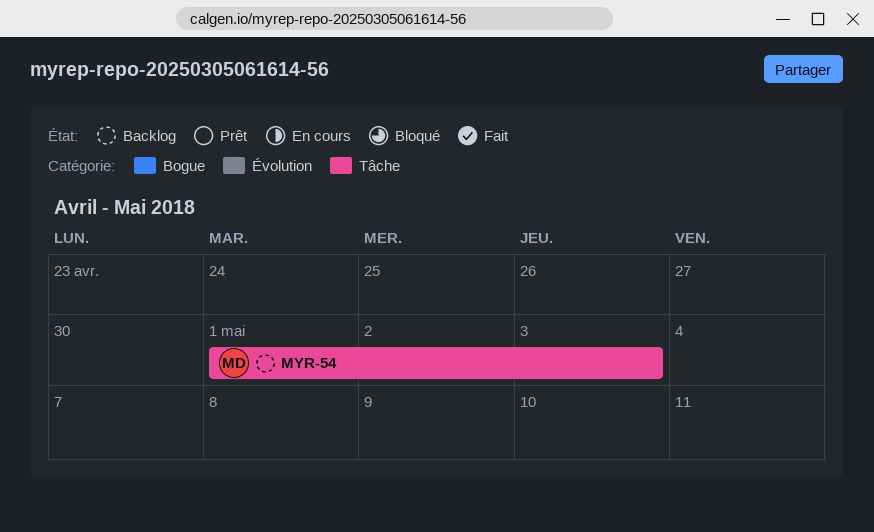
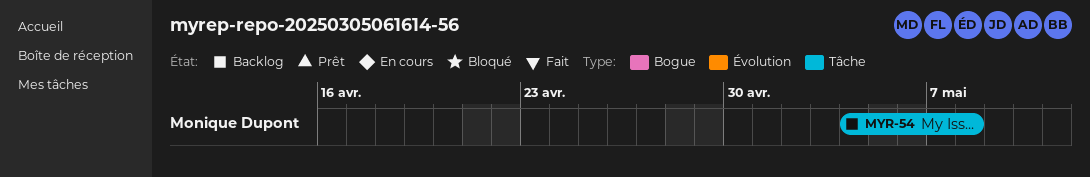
MYR-54, start: May 1 -> May 4
MYR-54, due: May 3 -> May 8

